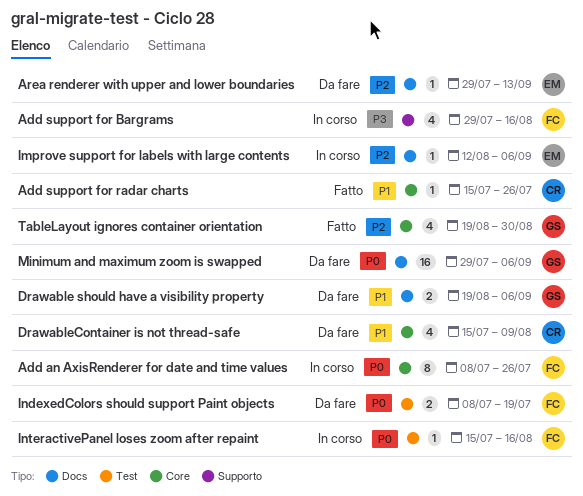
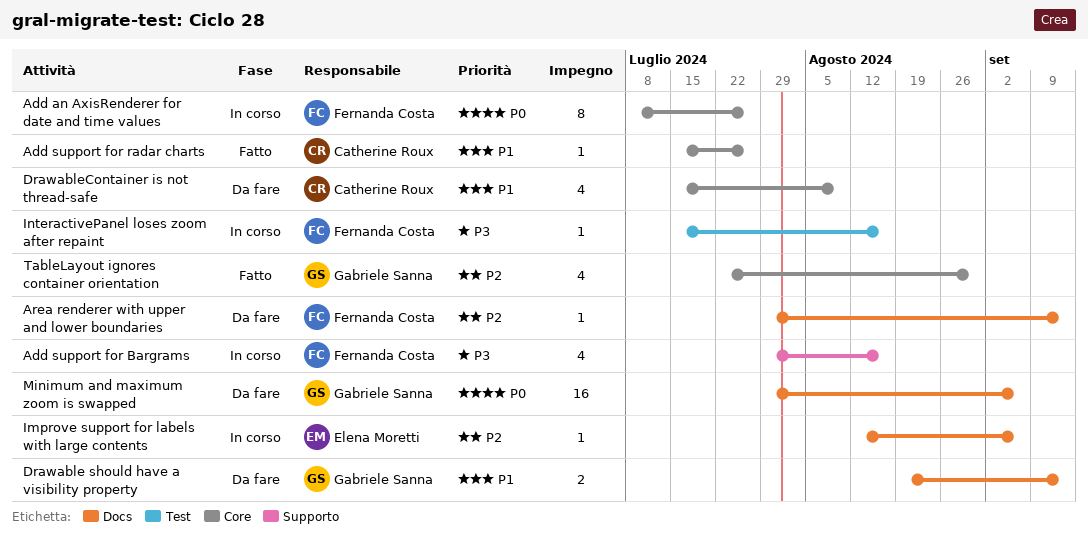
Area renderer with upper and lower boundaries, owner: Elena Moretti -> Fernanda Costa
Drawable should have a visibility property, due: Sep 6 -> Sep 13
IndexedColors should support Paint objects: present -> none
InteractivePanel loses zoom after repaint, priority: P0 -> P3
TableLayout ignores container orientation, start: Aug 19 -> Jul 22

